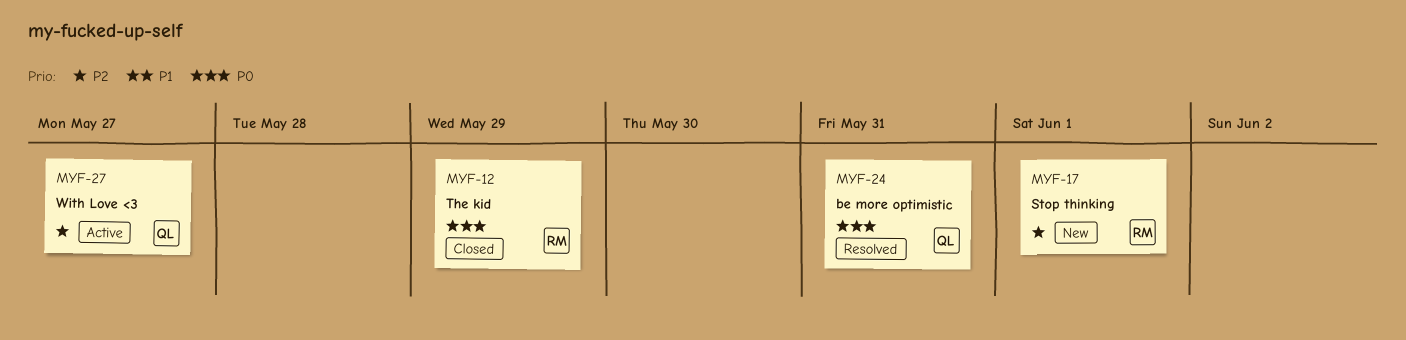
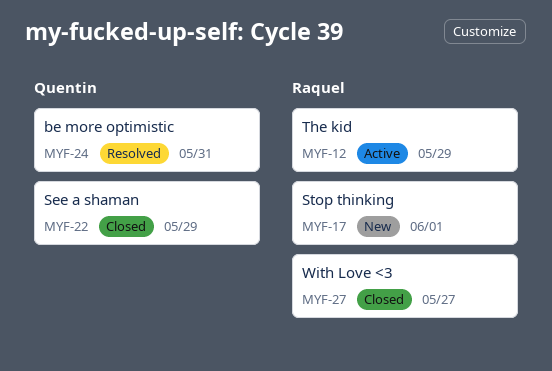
MYF-12, status: Closed -> Active
MYF-22: none -> present
MYF-27, status: Active -> Closed
MYF-27, owner: Quentin -> Raquel

